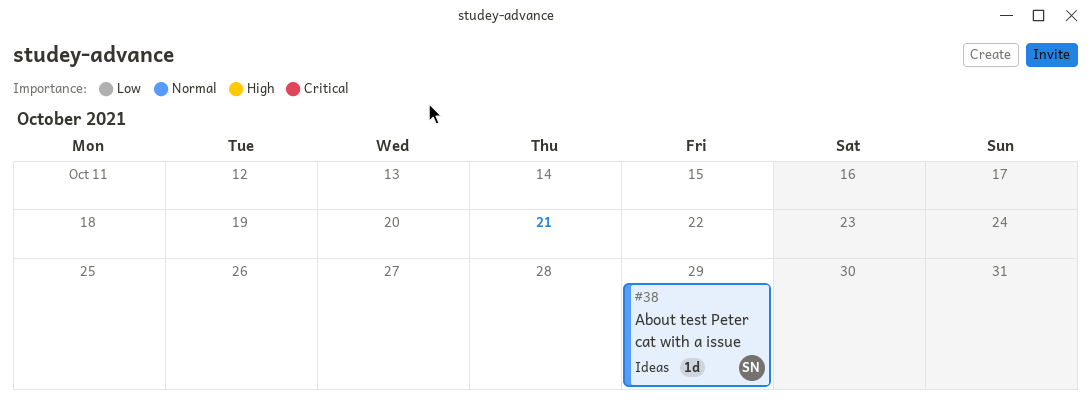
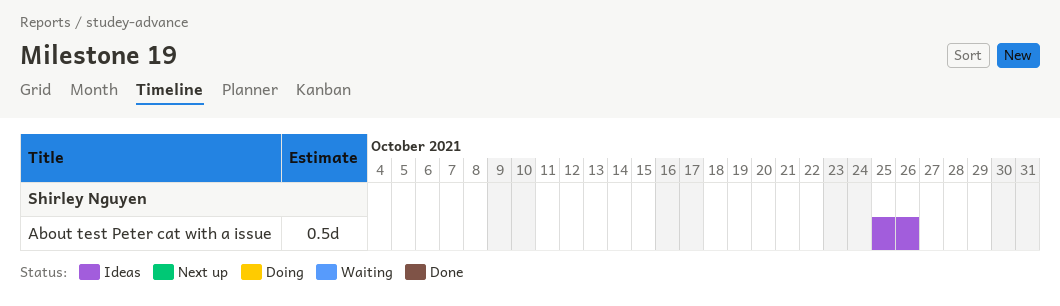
About test Peter cat with a issue, estimate: 1d -> 0.5d
About test Peter cat with a issue, due: Oct 29 -> Oct 26

